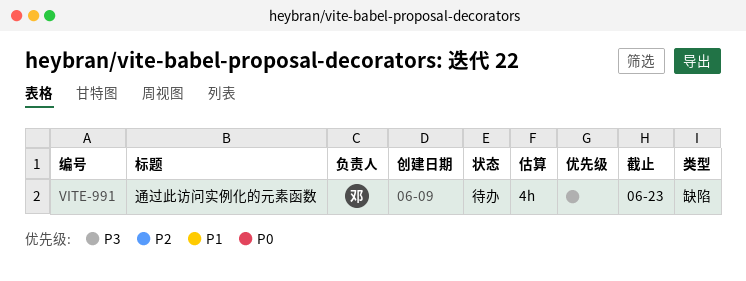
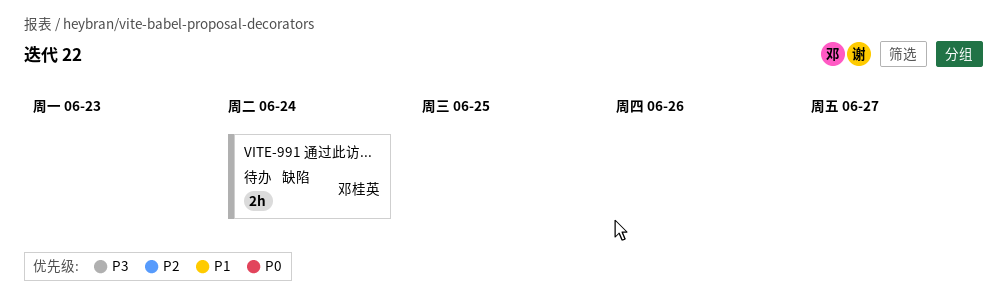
VITE-991, estimate: 4h -> 2h
VITE-991, due: Jun 23 -> Jun 24

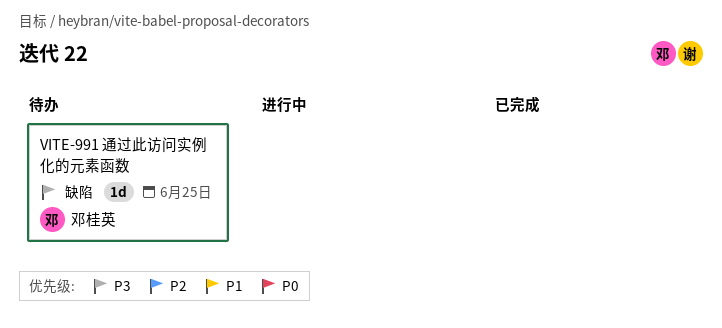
VITE-991, estimate: 2h -> 1d
VITE-991, due: Jun 24 -> Jun 25

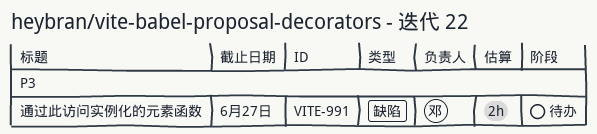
VITE-991, estimate: 1d -> 2h
VITE-991, due: Jun 25 -> Jun 27

